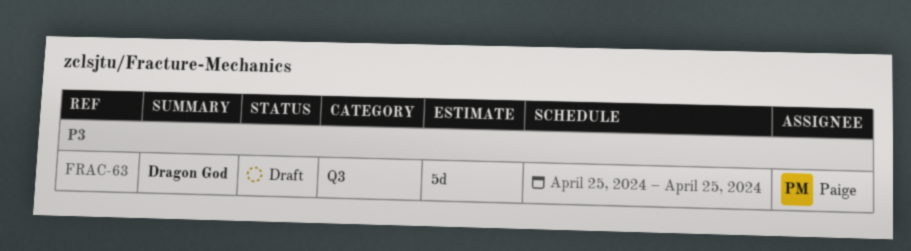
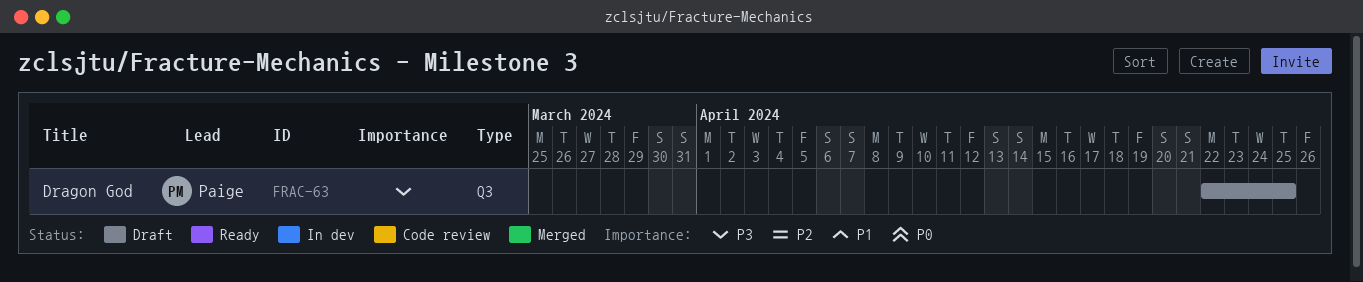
FRAC-63, start: Apr 25 -> Apr 22

